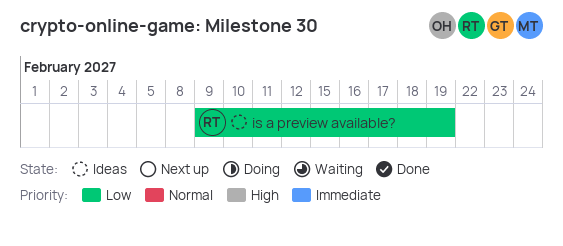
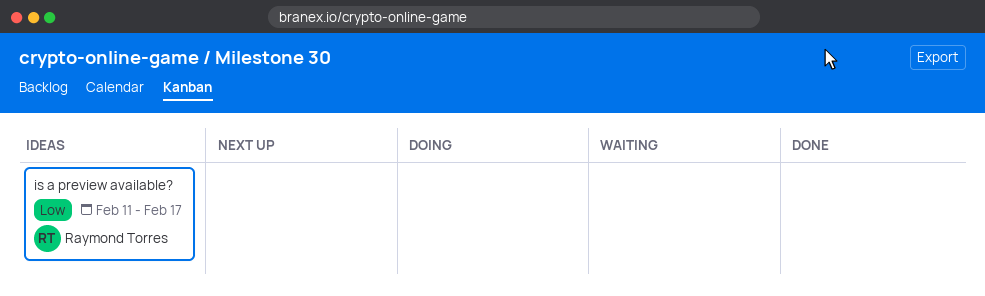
is a preview available?, start: Feb 9 -> Feb 11
is a preview available?, due: Feb 19 -> Feb 17

